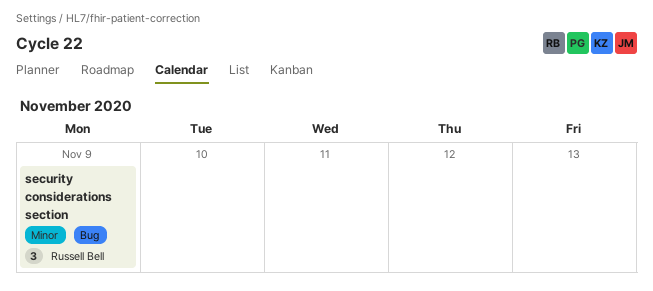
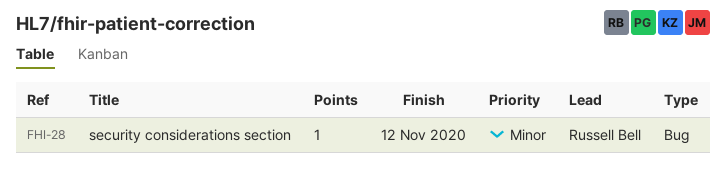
security considerations section, estimate: 3 -> 1
security considerations section, due: Nov 9 -> Nov 12

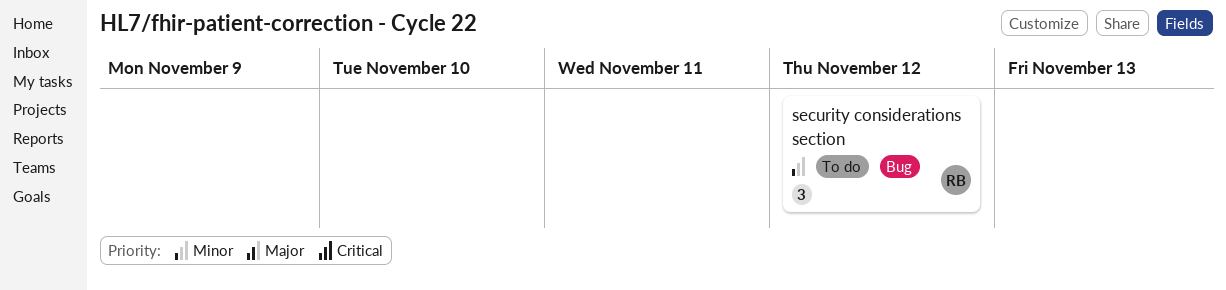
security considerations section, estimate: 1 -> 3

